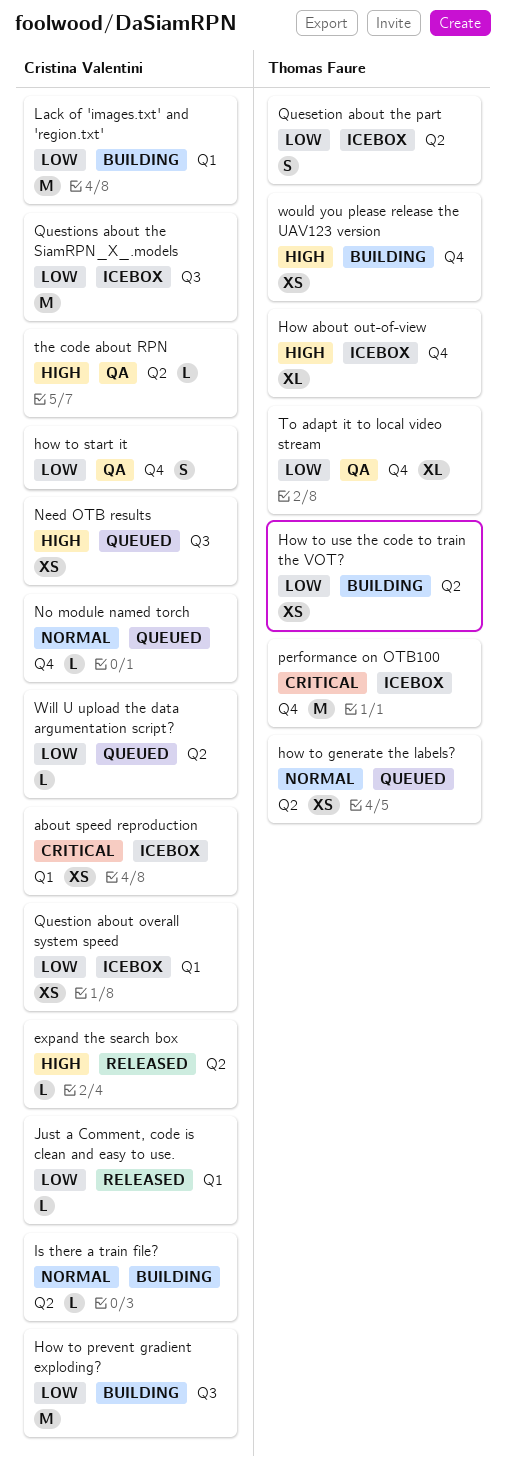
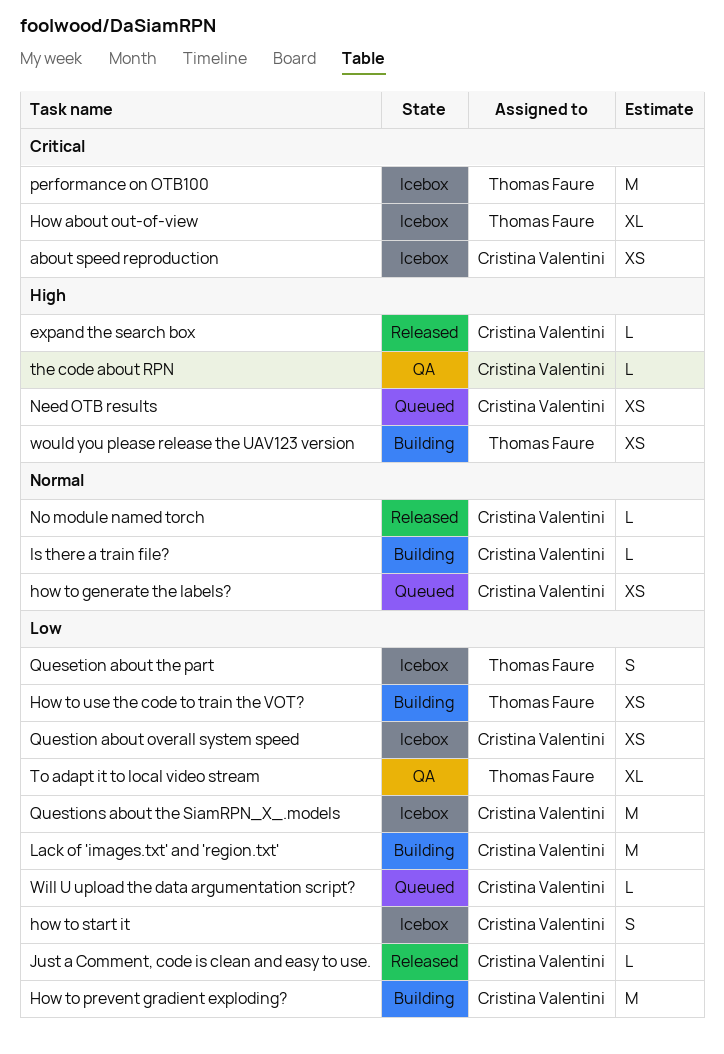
How about out-of-view, priority: High -> Critical
how to generate the labels?, owner: Thomas Faure -> Cristina Valentini
how to start it, status: QA -> Icebox
No module named torch, status: Queued -> Released

